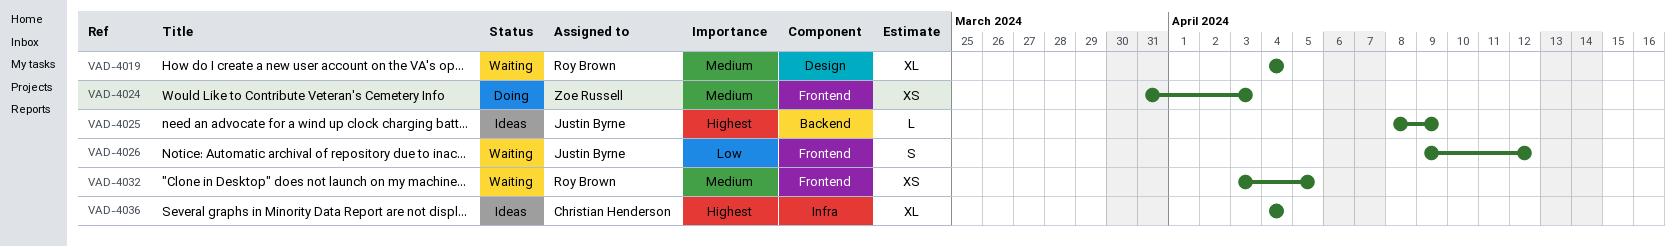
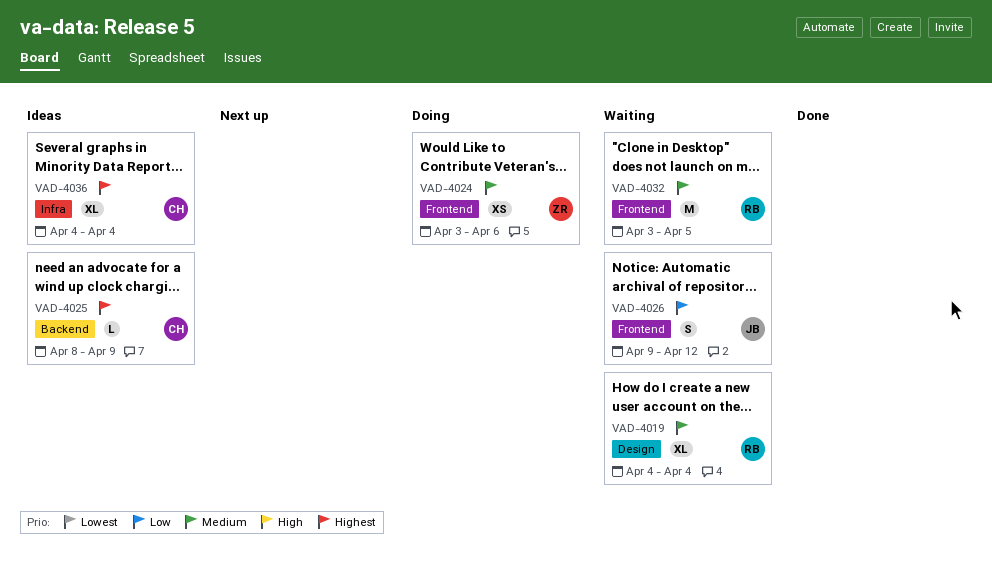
VAD-4024, start: Mar 31 -> Apr 3
VAD-4024, due: Apr 3 -> Apr 6
VAD-4025, owner: Justin Byrne -> Christian Henderson
VAD-4032, estimate: XS -> M

